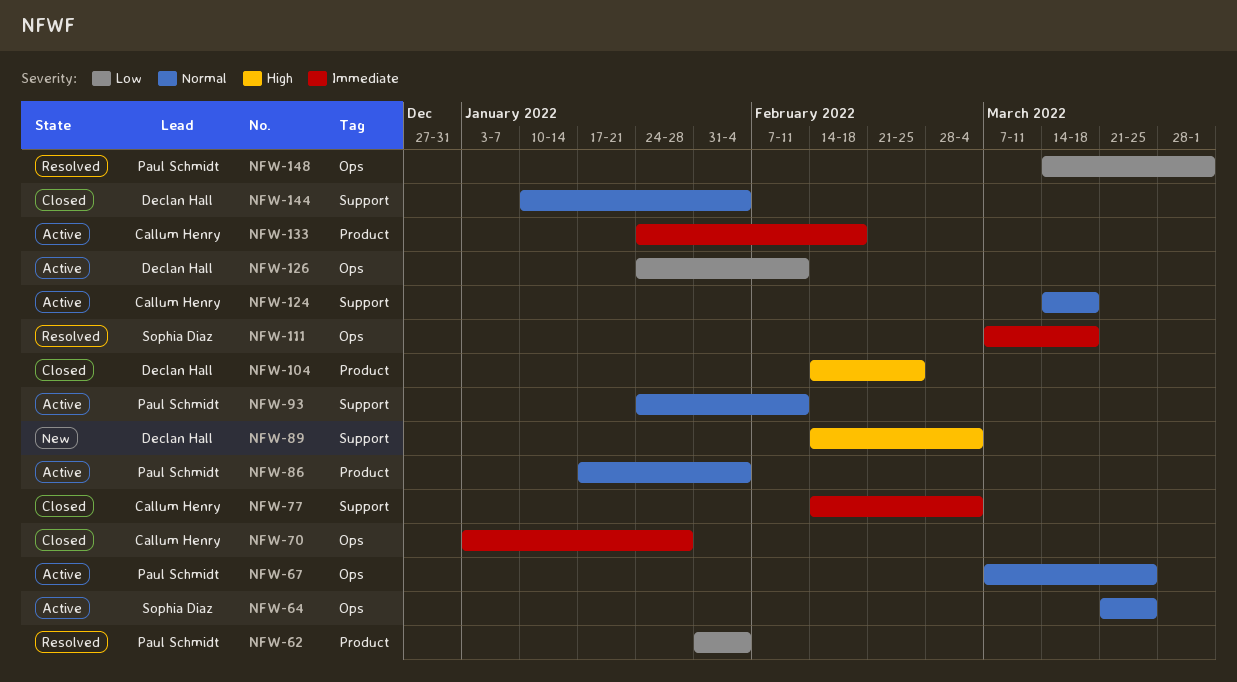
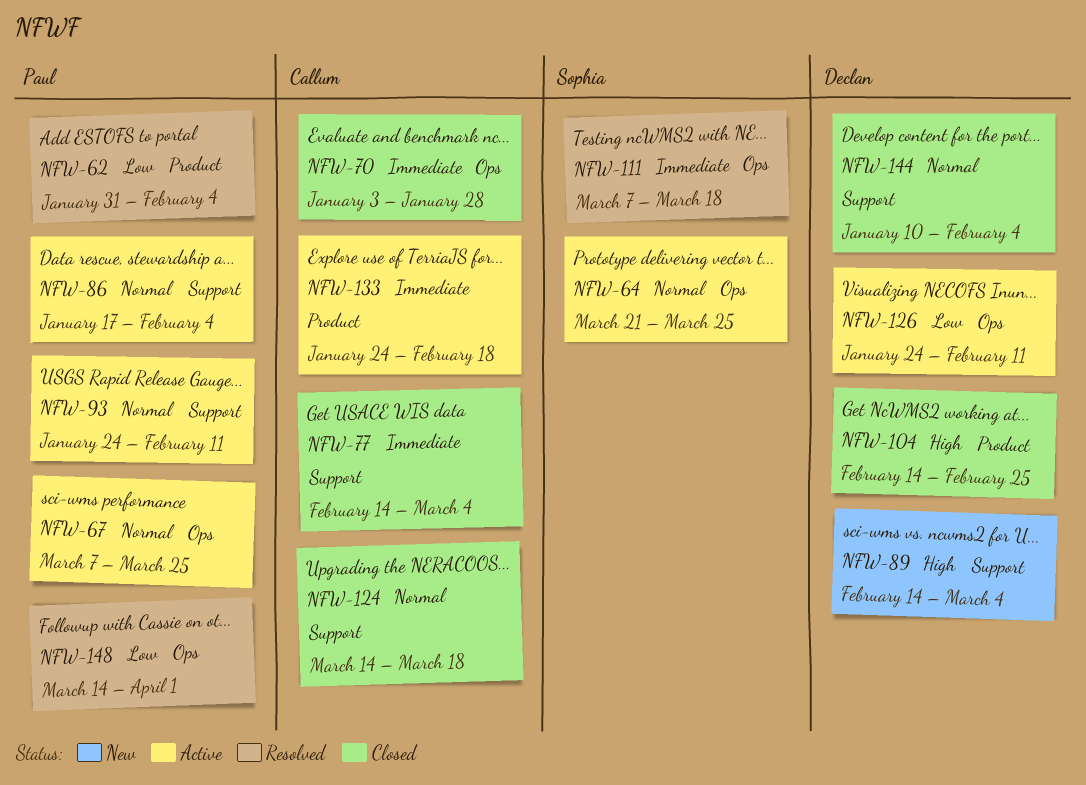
NFW-86, label: Product -> Support
NFW-124, status: Active -> Closed

